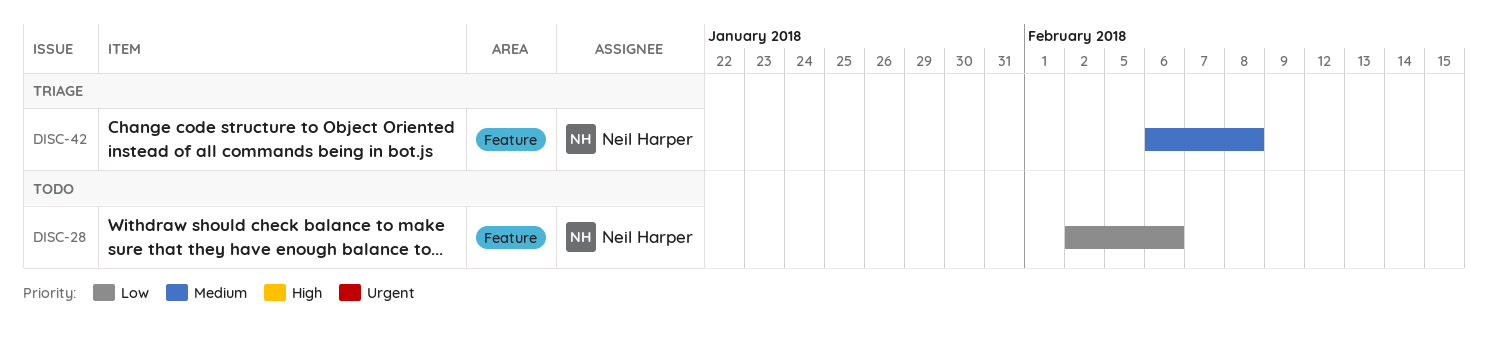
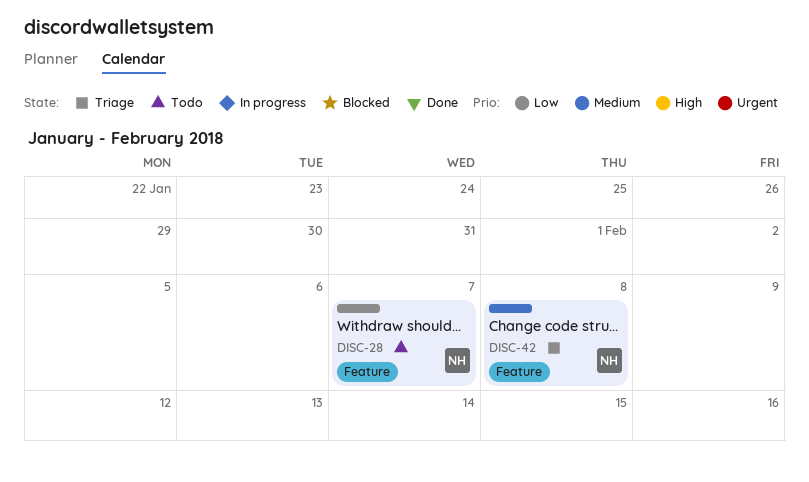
DISC-28, due: Feb 6 -> Feb 7

